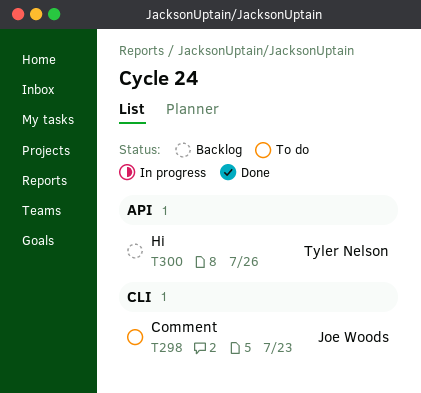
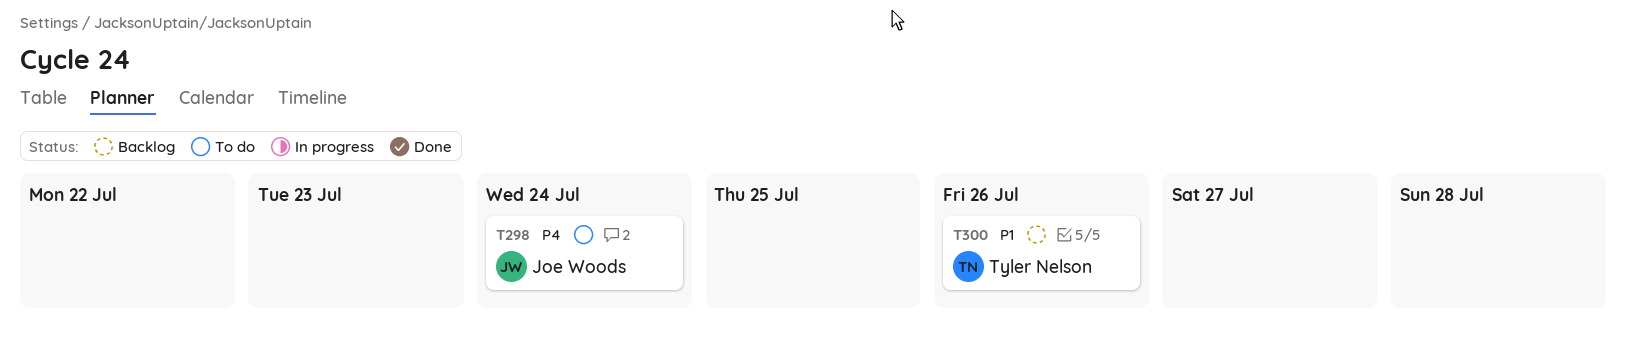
T298, due: Jul 23 -> Jul 24

